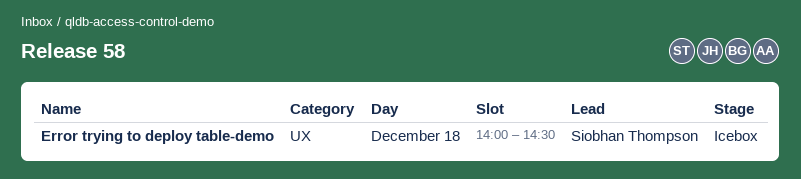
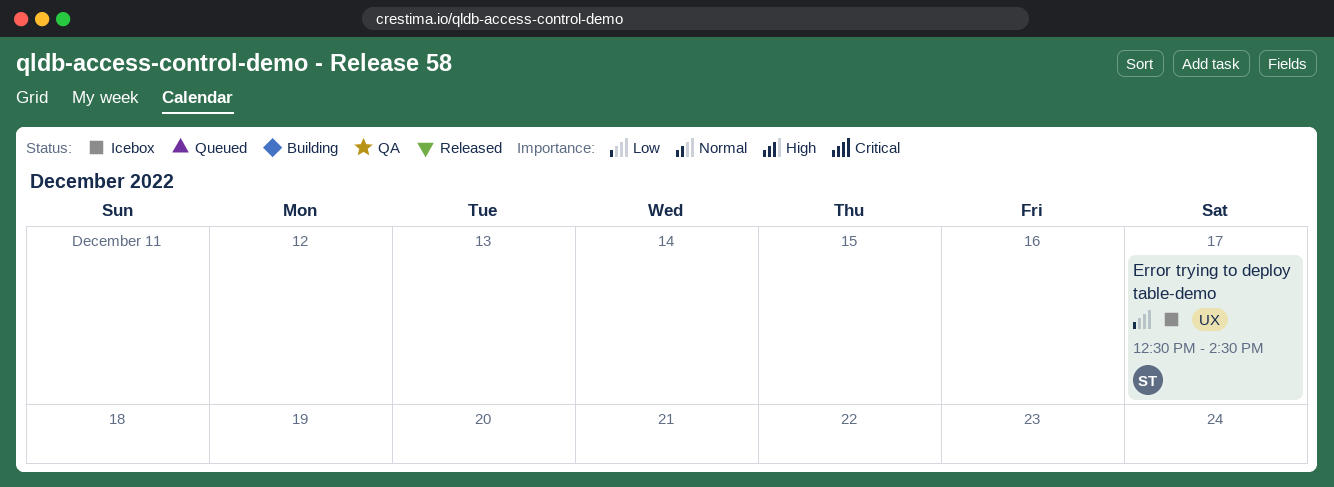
Error trying to deploy table-demo, day: Dec 18 -> Dec 17
Error trying to deploy table-demo, begins: 14:00 -> 12:30

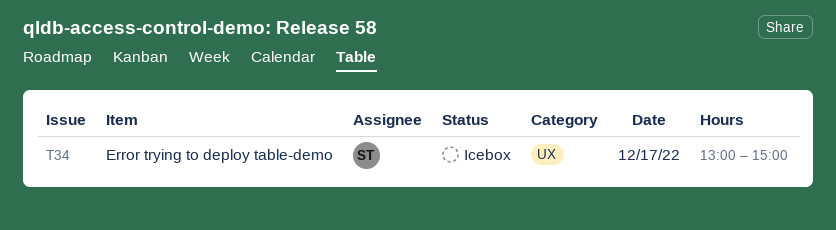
Error trying to deploy table-demo, begins: 12:30 -> 13:00
Error trying to deploy table-demo, ends: 14:30 -> 15:00

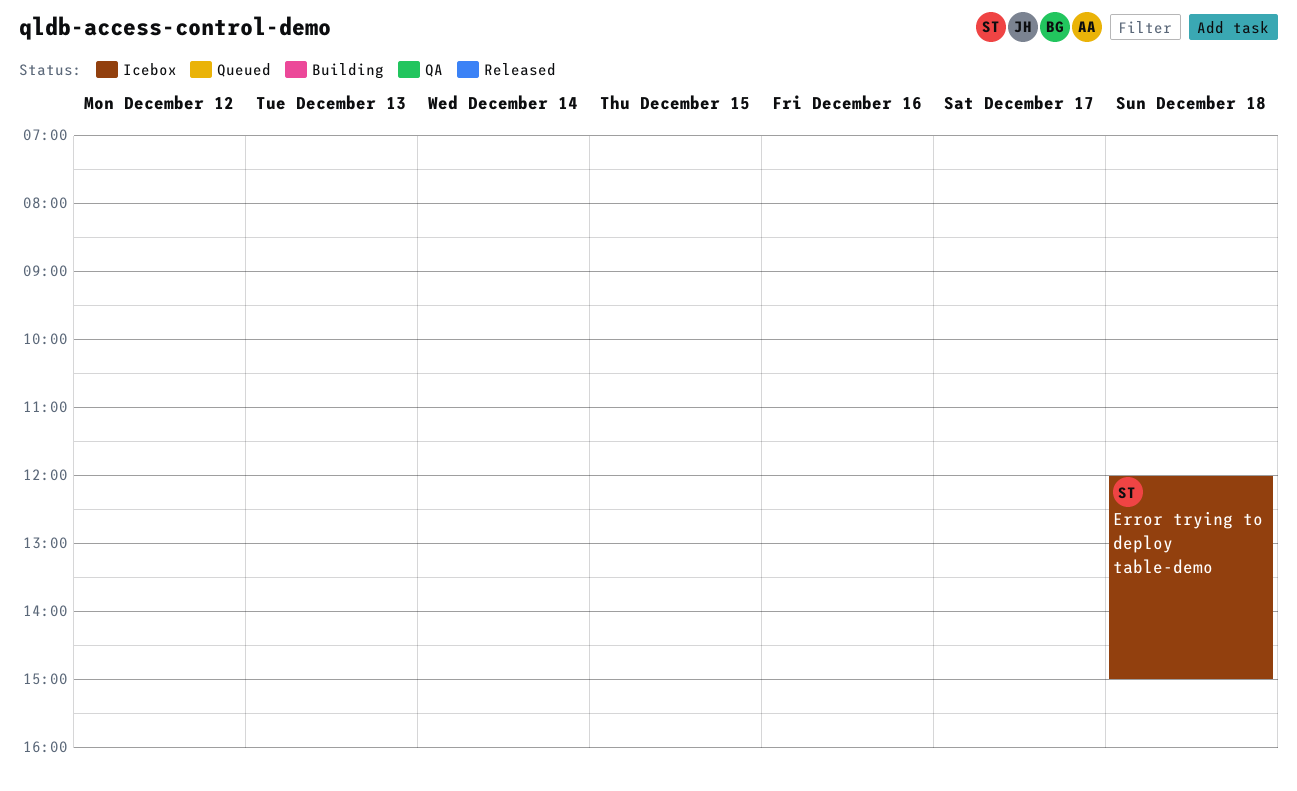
Error trying to deploy table-demo, day: Dec 17 -> Dec 18
Error trying to deploy table-demo, begins: 13:00 -> 12:00

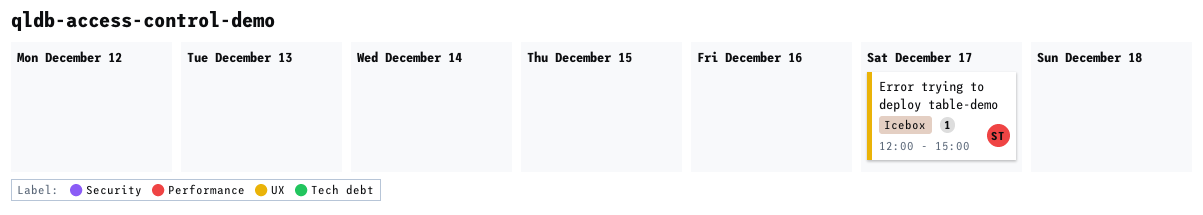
Error trying to deploy table-demo, day: Dec 18 -> Dec 17

